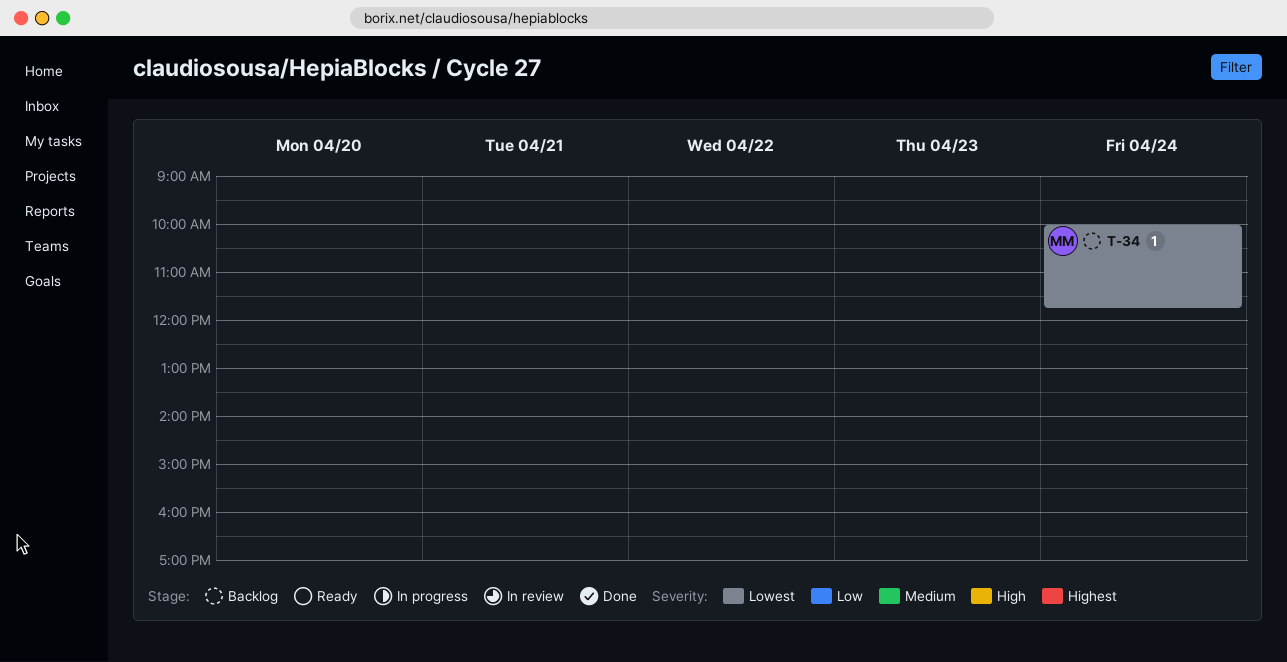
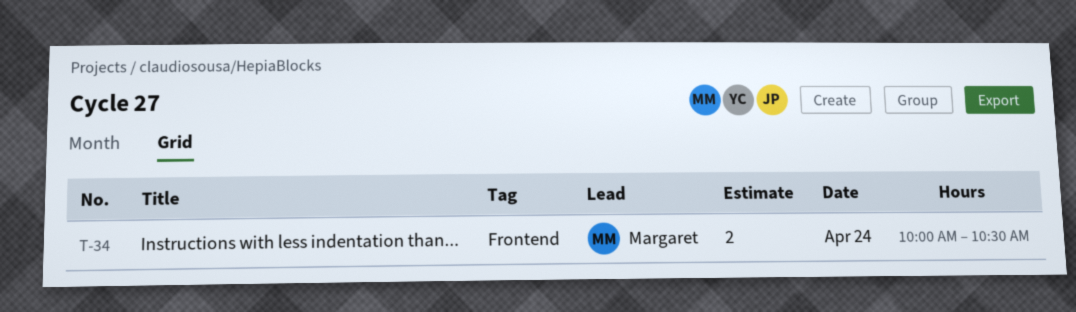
T-34, estimate: 1 -> 2
T-34, ends: 11:45 -> 10:30

